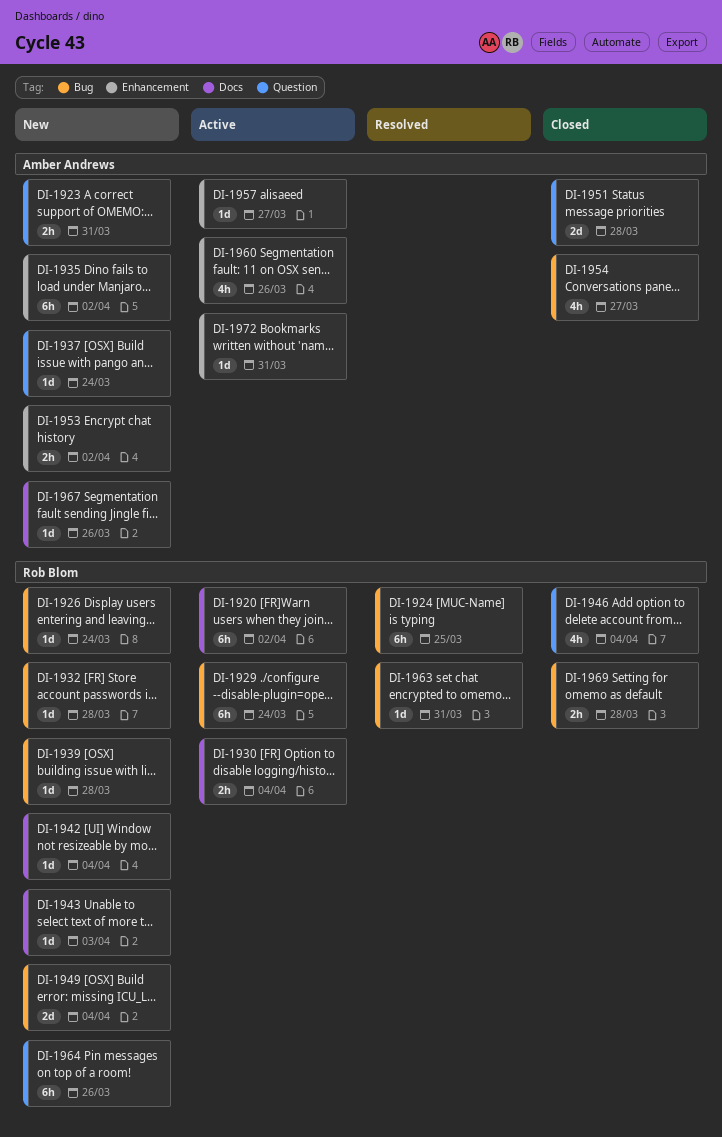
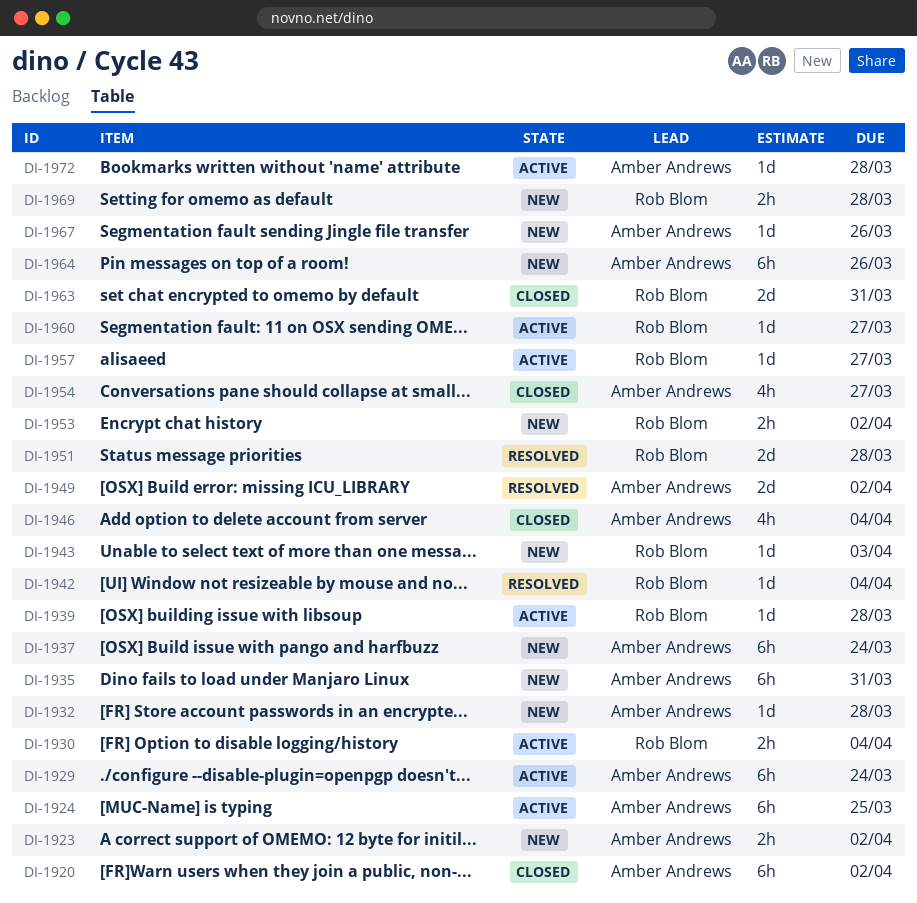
DI-1920, status: Active -> Closed
DI-1920, owner: Rob Blom -> Amber Andrews
DI-1923, due: Mar 31 -> Apr 2
DI-1924, status: Resolved -> Active
DI-1924, owner: Rob Blom -> Amber Andrews
DI-1926: present -> none
DI-1929, owner: Rob Blom -> Amber Andrews
DI-1932, owner: Rob Blom -> Amber Andrews
DI-1935, due: Apr 2 -> Mar 31
DI-1937, estimate: 1d -> 6h
DI-1939, status: New -> Active
DI-1942, status: New -> Resolved
DI-1946, owner: Rob Blom -> Amber Andrews
DI-1949, status: New -> Resolved
DI-1949, owner: Rob Blom -> Amber Andrews
DI-1949, due: Apr 4 -> Apr 2
DI-1951, status: Closed -> Resolved
DI-1951, owner: Amber Andrews -> Rob Blom
DI-1953, owner: Amber Andrews -> Rob Blom
DI-1957, owner: Amber Andrews -> Rob Blom
DI-1960, owner: Amber Andrews -> Rob Blom
DI-1960, estimate: 4h -> 1d
DI-1960, due: Mar 26 -> Mar 27
DI-1963, status: Resolved -> Closed
DI-1963, estimate: 1d -> 2d
DI-1964, owner: Rob Blom -> Amber Andrews
DI-1969, status: Closed -> New
DI-1972, due: Mar 31 -> Mar 28

